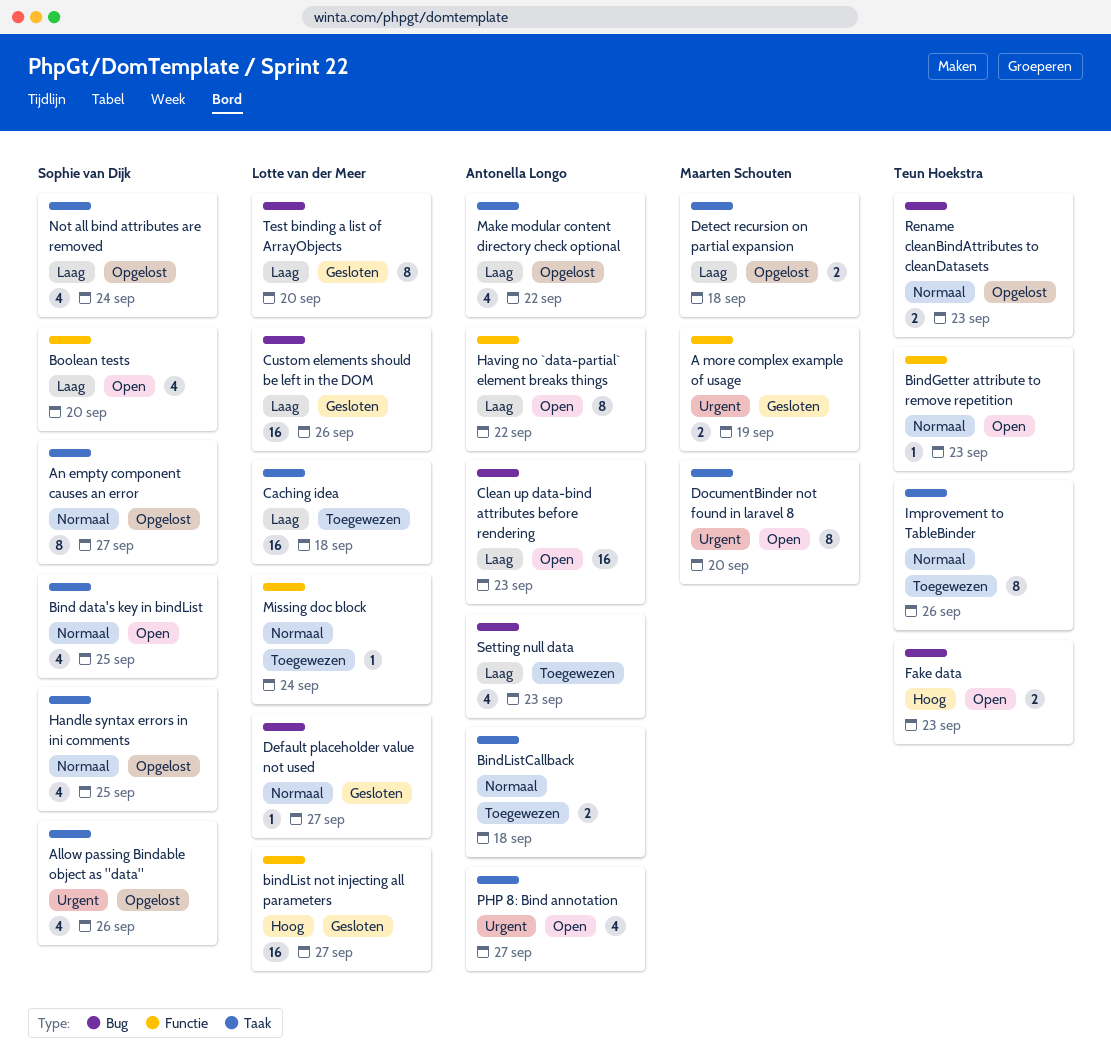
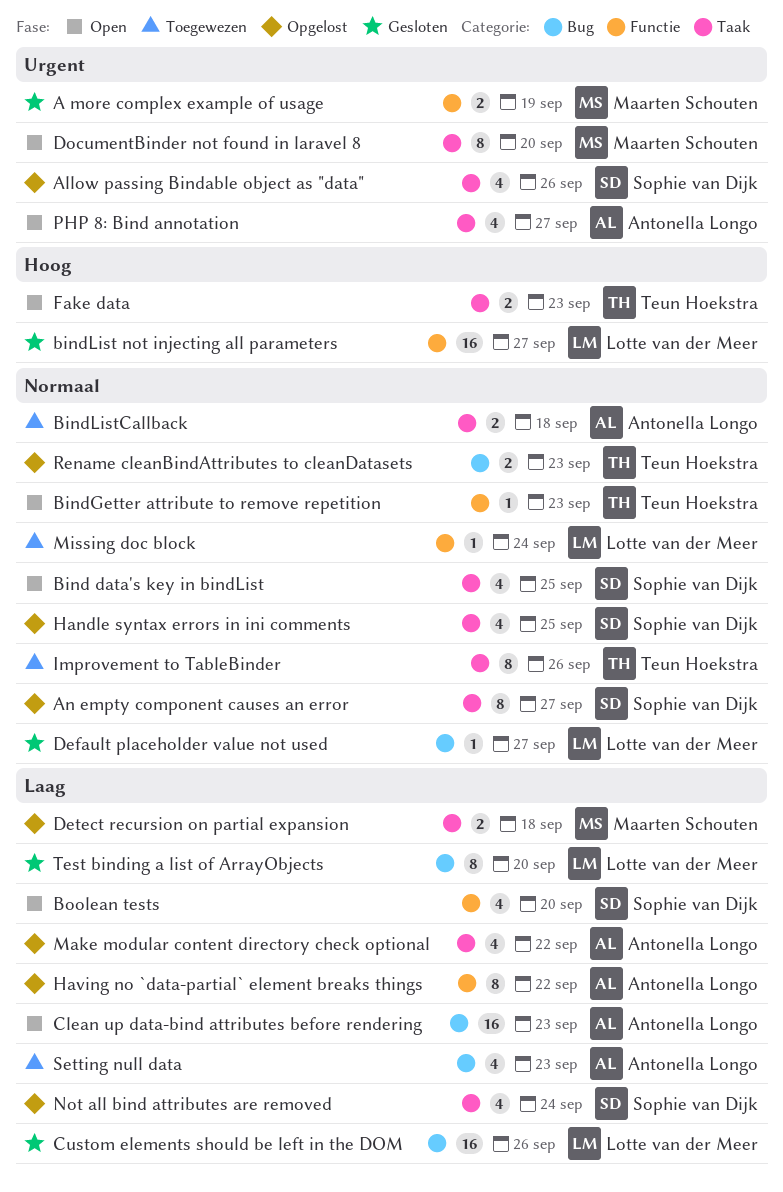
Caching idea: present -> none
Fake data, label: Bug -> Taak
Having no `data-partial` element breaks things, status: Open -> Opgelost

